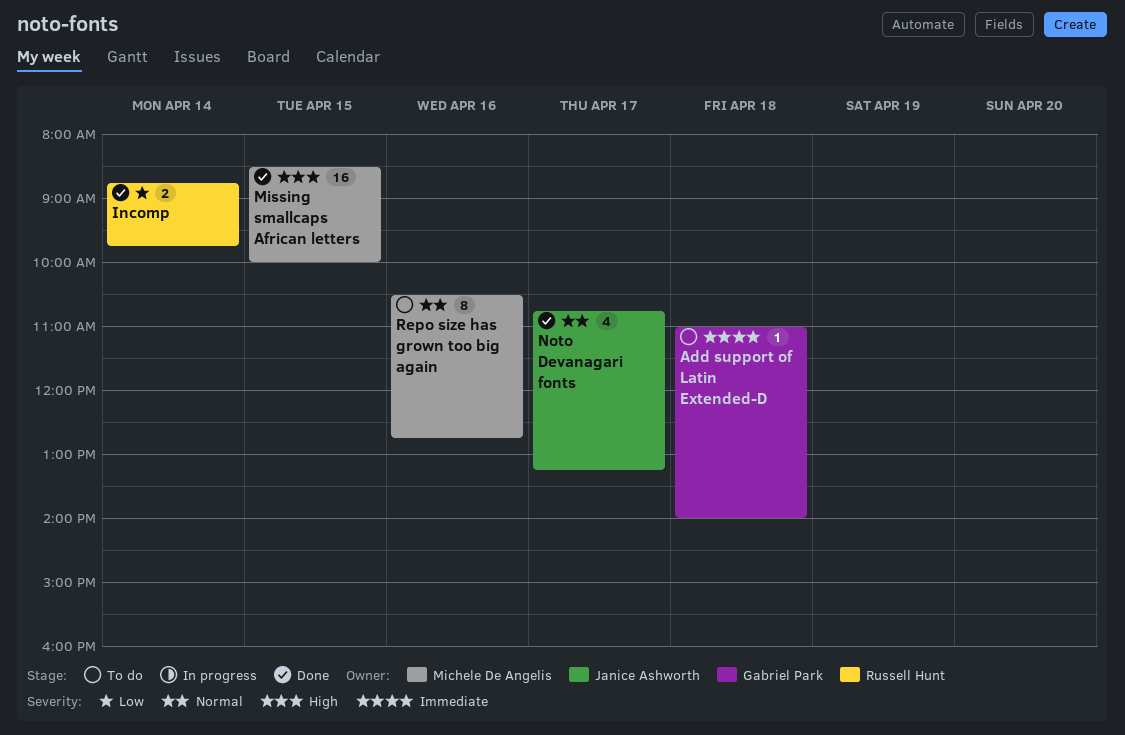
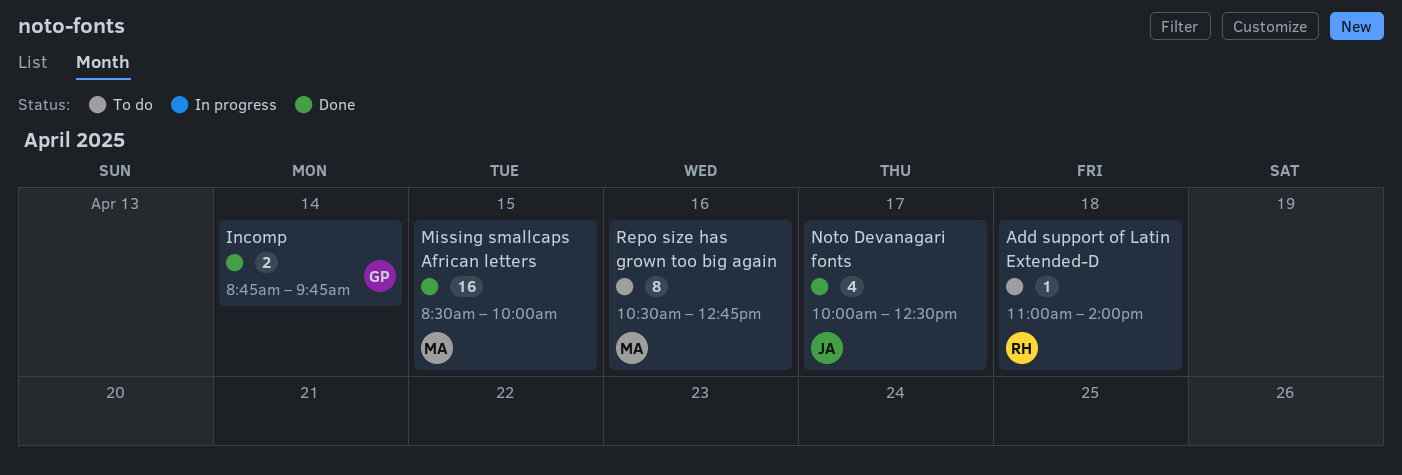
Add support of Latin Extended-D, owner: Gabriel Park -> Russell Hunt
Incomp, owner: Russell Hunt -> Gabriel Park
Noto Devanagari fonts, begins: 10:45 -> 10:00
Noto Devanagari fonts, ends: 13:15 -> 12:30

